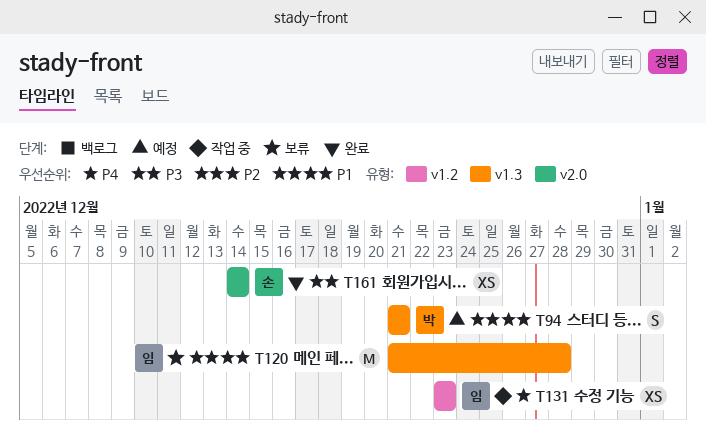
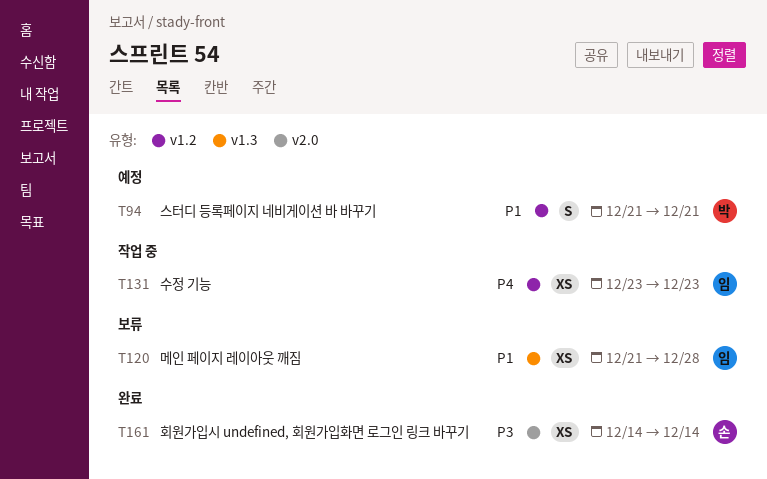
T94, label: v1.3 -> v1.2
T120, estimate: M -> XS

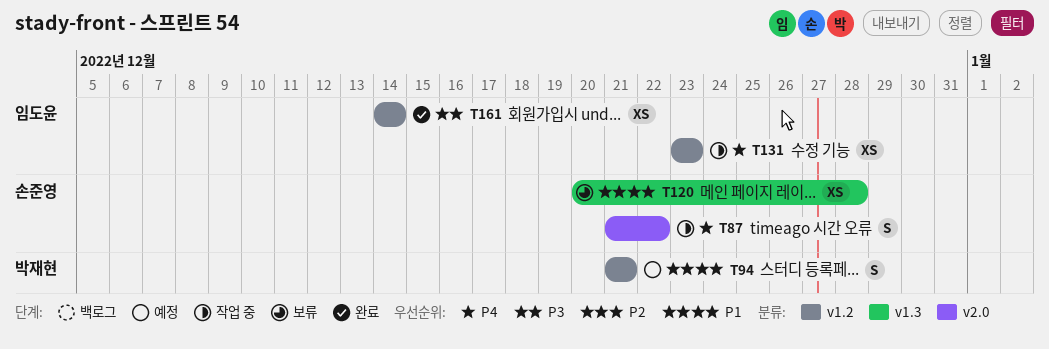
T87: none -> present
T120, owner: 임도윤 -> 손준영
T120, start: Dec 21 -> Dec 20
T161, owner: 손준영 -> 임도윤
T161, label: v2.0 -> v1.2

